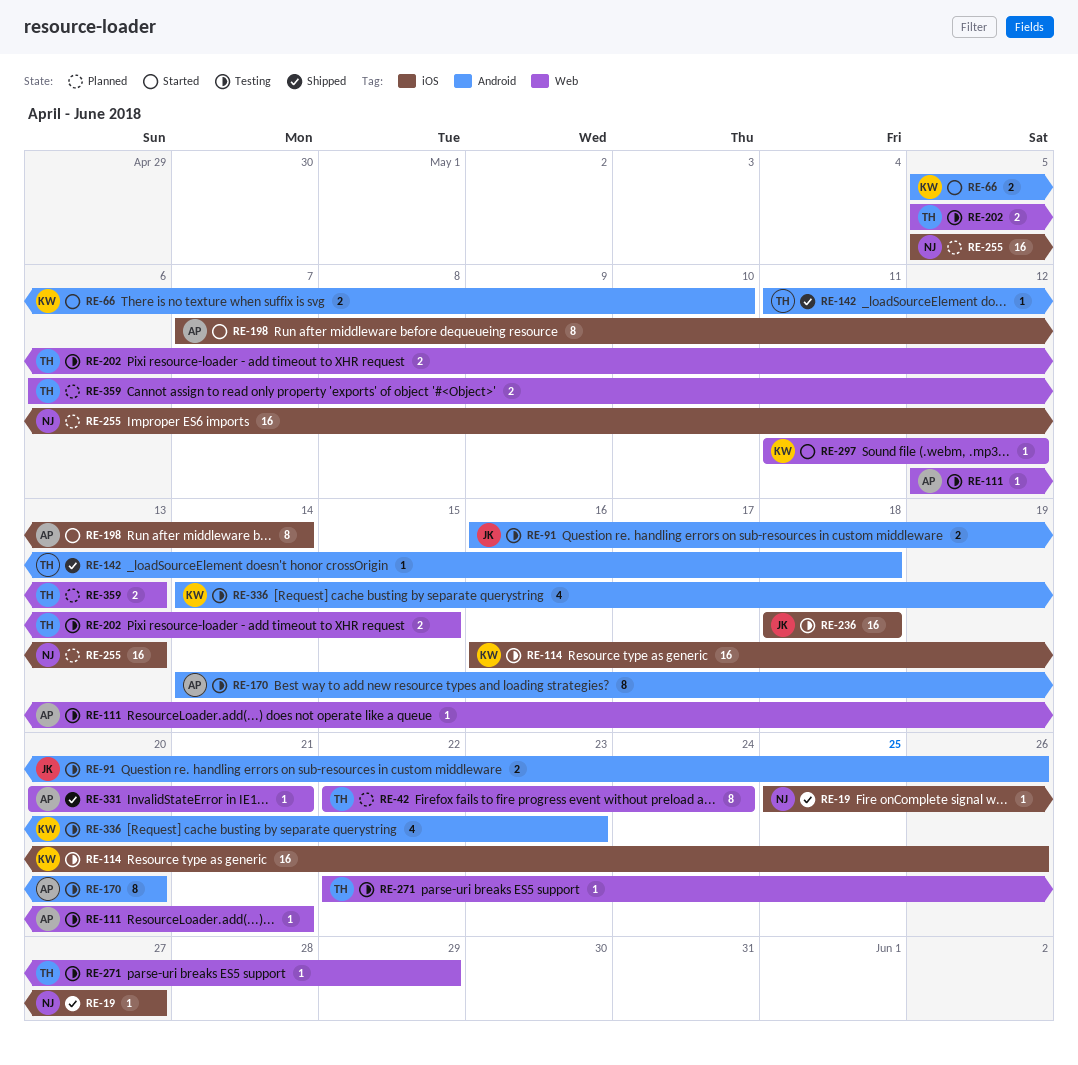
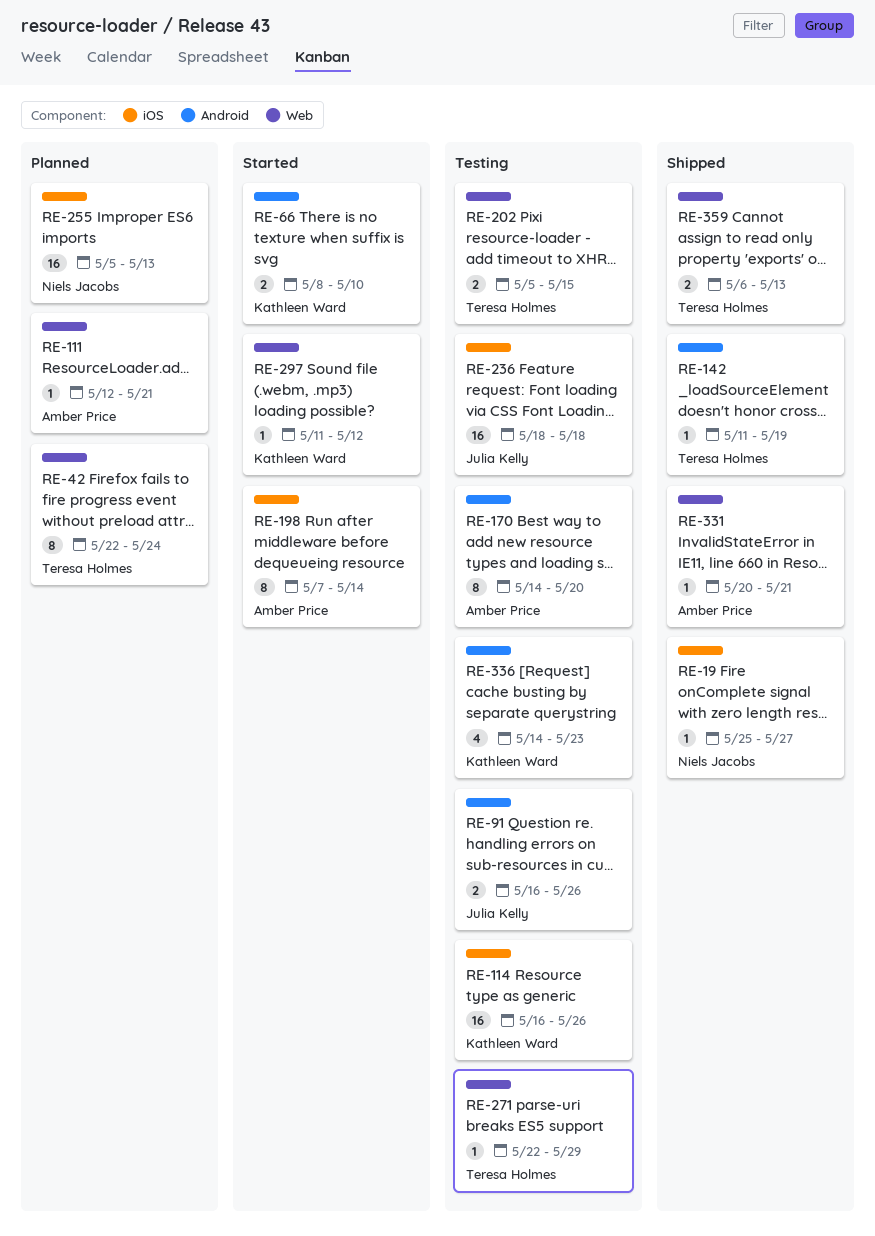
RE-66, start: May 5 -> May 8
RE-111, status: Testing -> Planned
RE-142, due: May 18 -> May 19
RE-359, status: Planned -> Shipped

